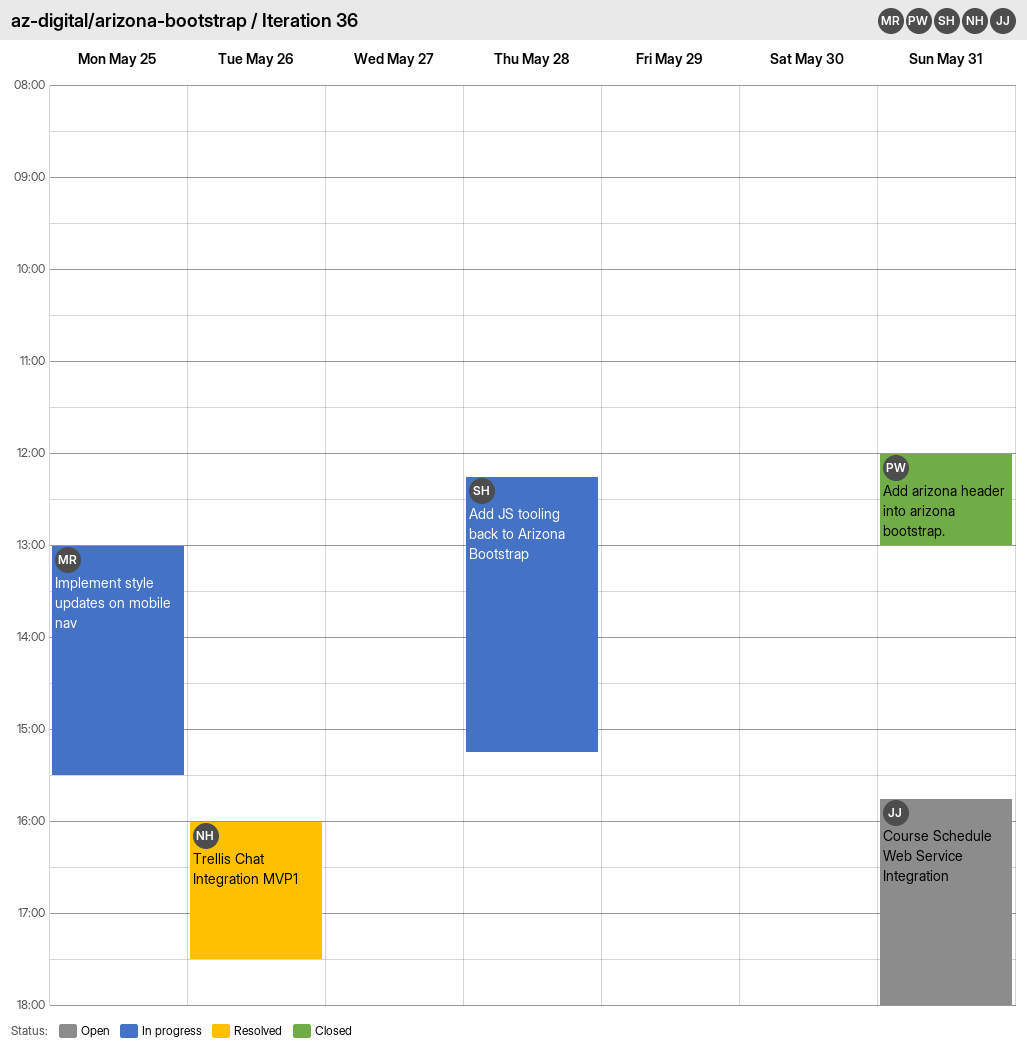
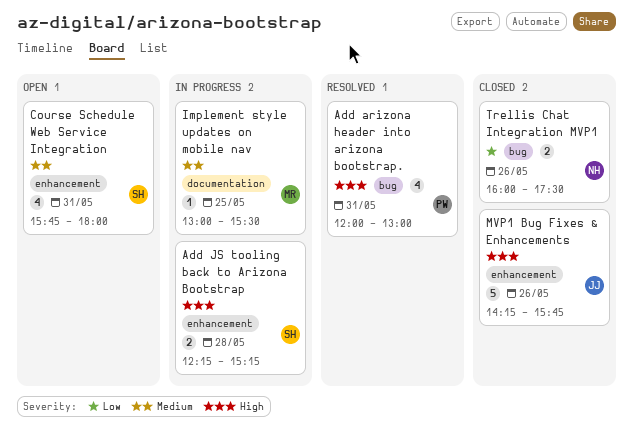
Add arizona header into arizona bootstrap., status: Closed -> Resolved
Course Schedule Web Service Integration, owner: JJ -> SH
MVP1 Bug Fixes & Enhancements: none -> present
Trellis Chat Integration MVP1, status: Resolved -> Closed

